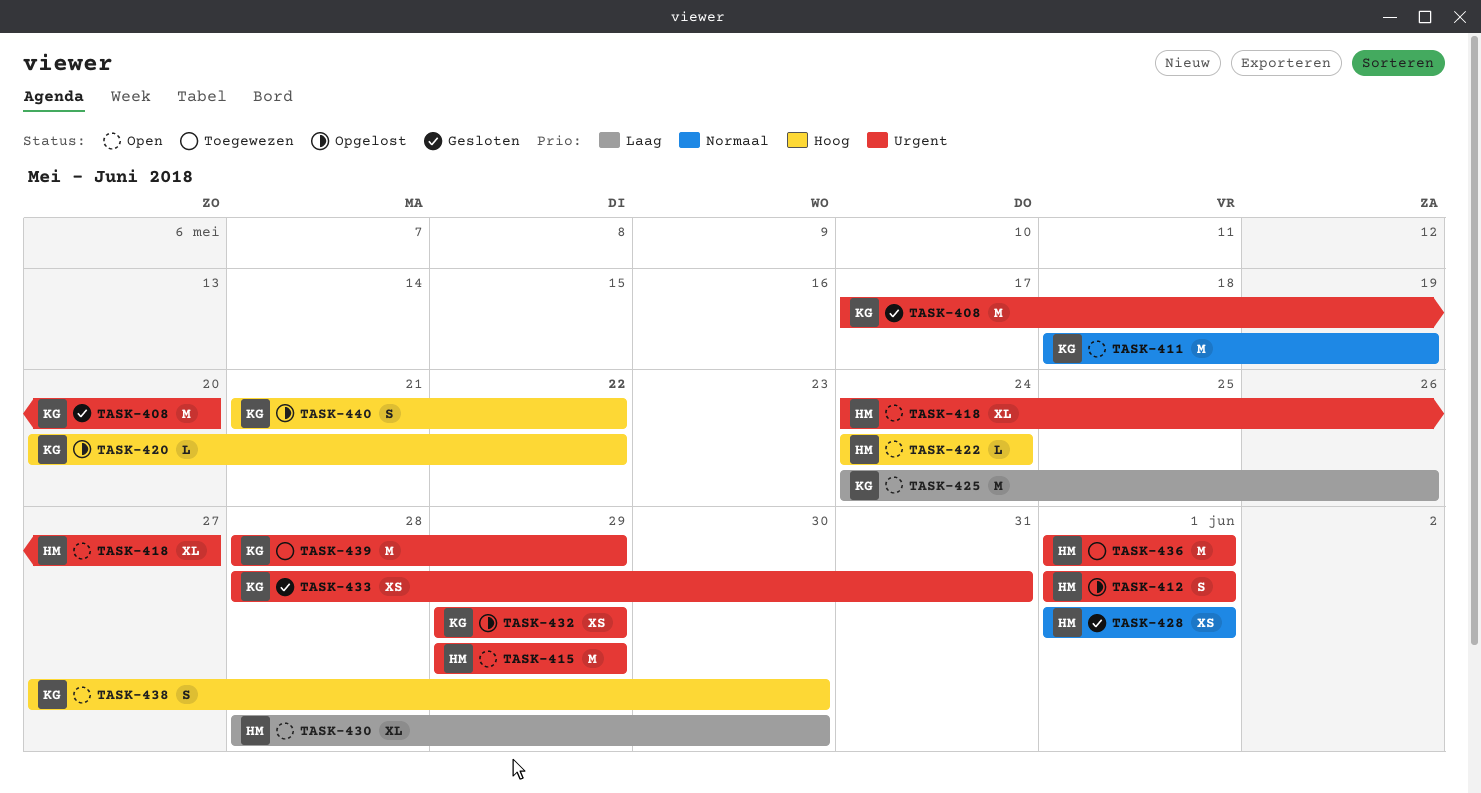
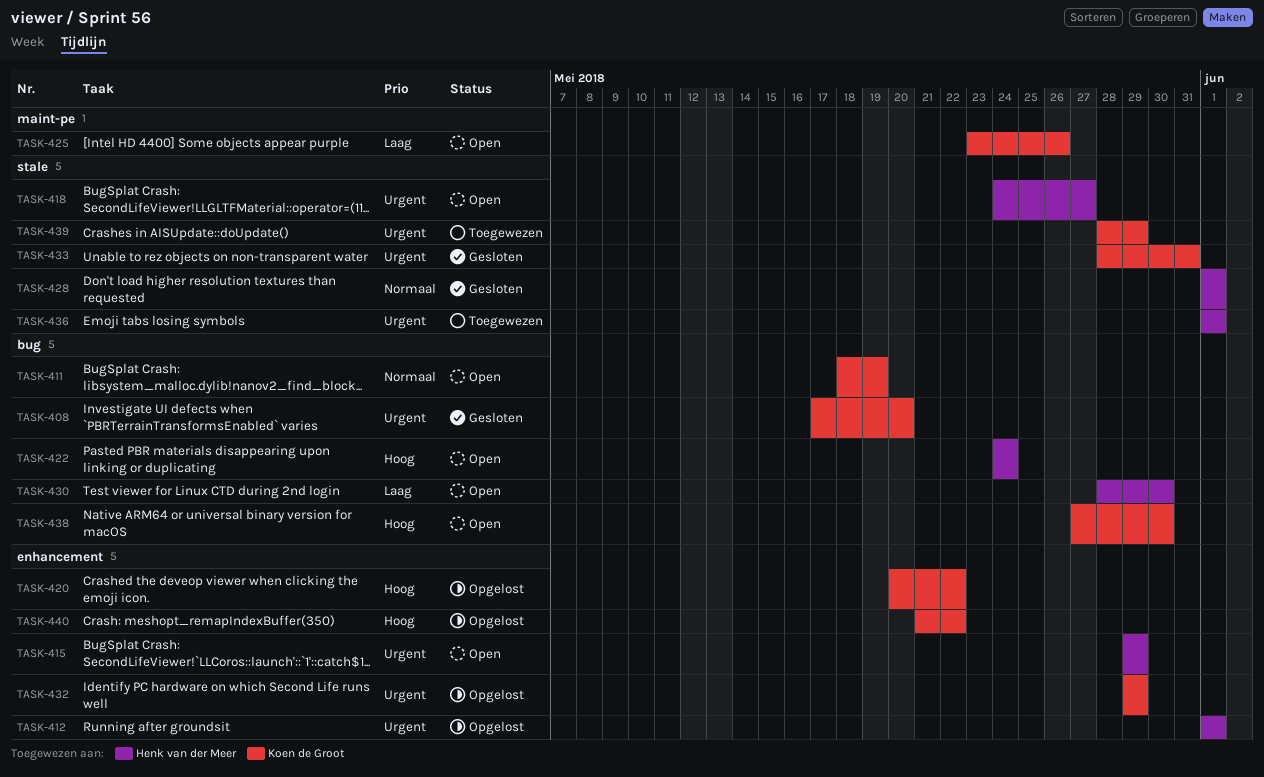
TASK-425, start: May 24 -> May 23

